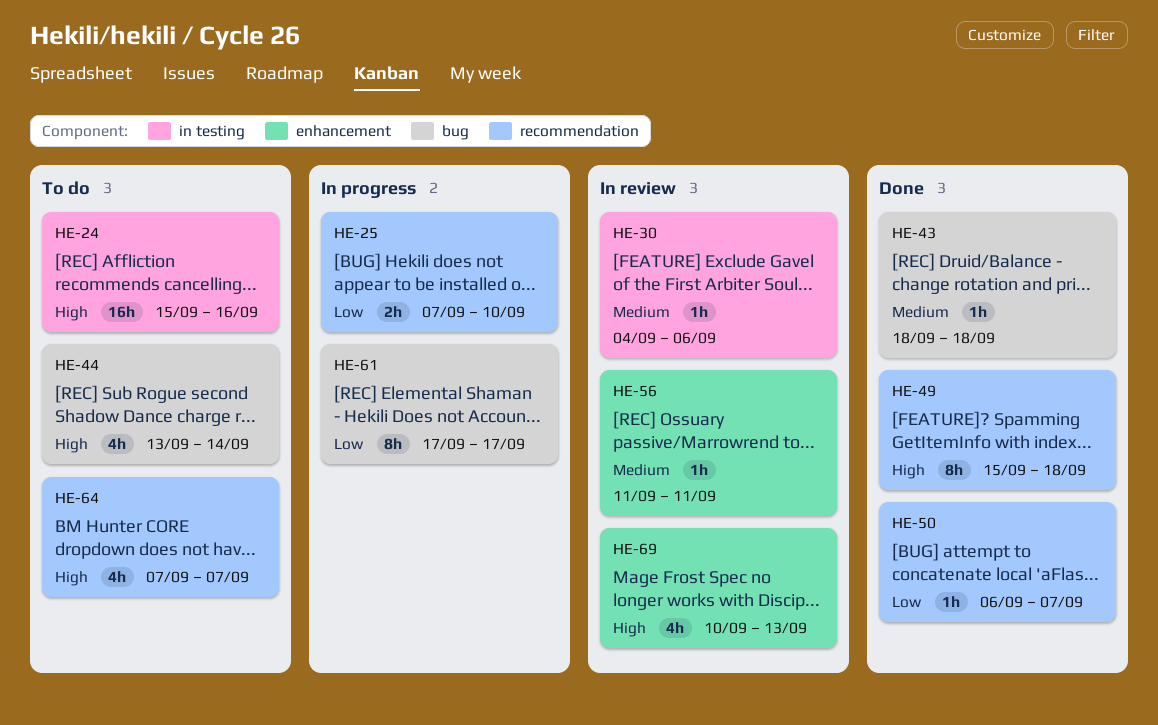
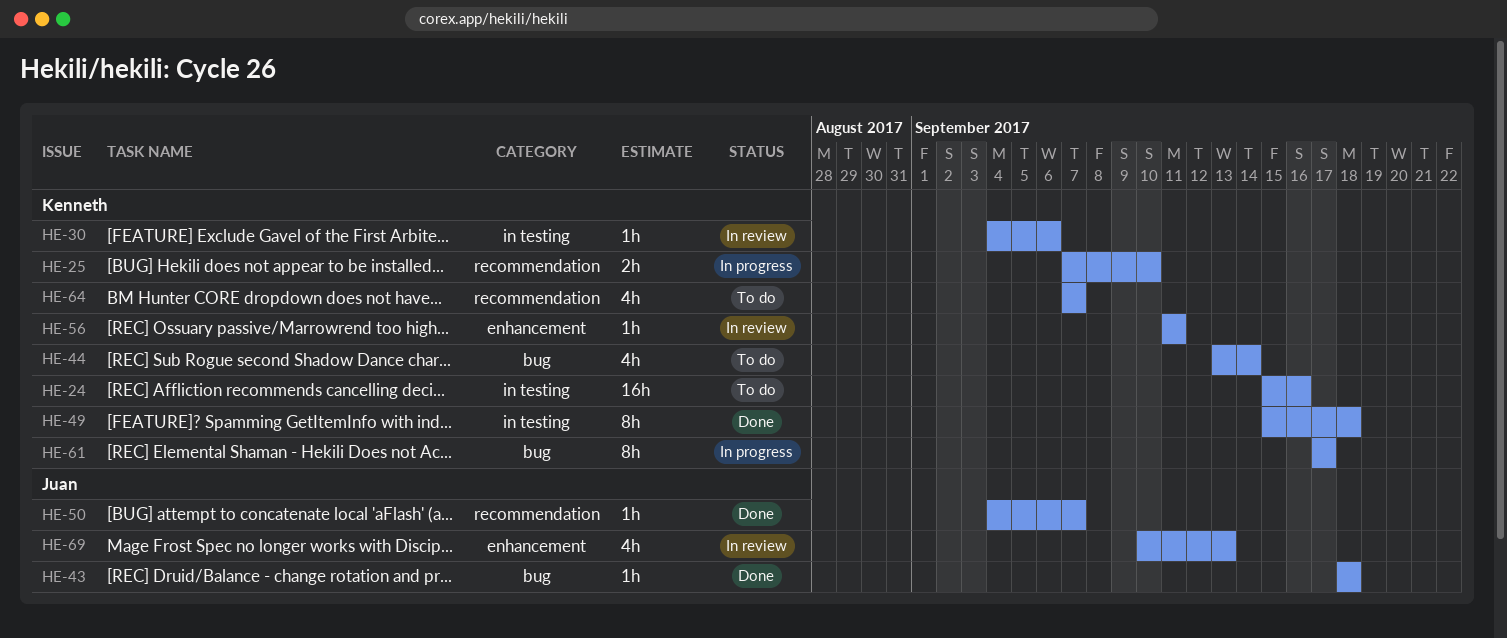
HE-49, label: recommendation -> in testing
HE-50, start: Sep 6 -> Sep 4

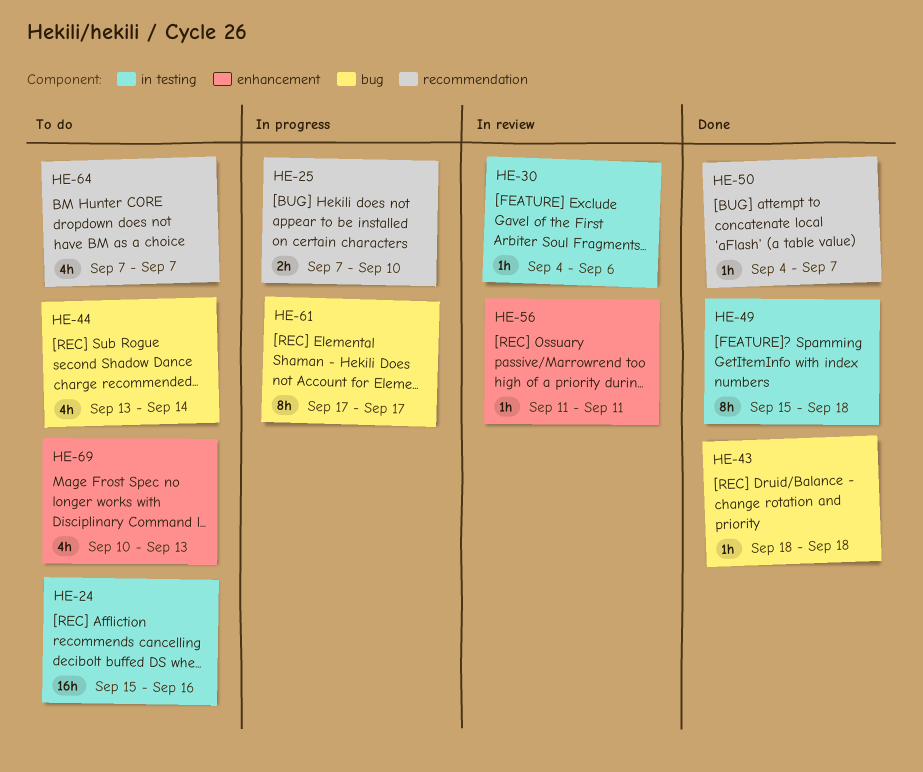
HE-69, status: In review -> To do

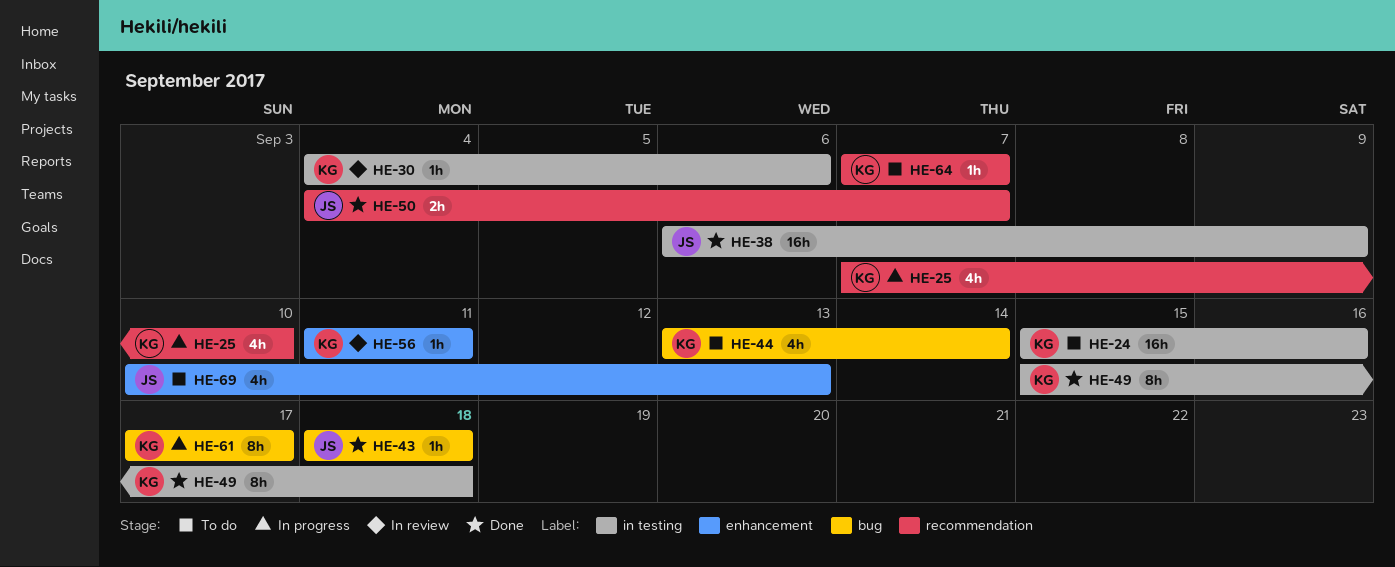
HE-25, estimate: 2h -> 4h
HE-38: none -> present
HE-50, estimate: 1h -> 2h
HE-64, estimate: 4h -> 1h

